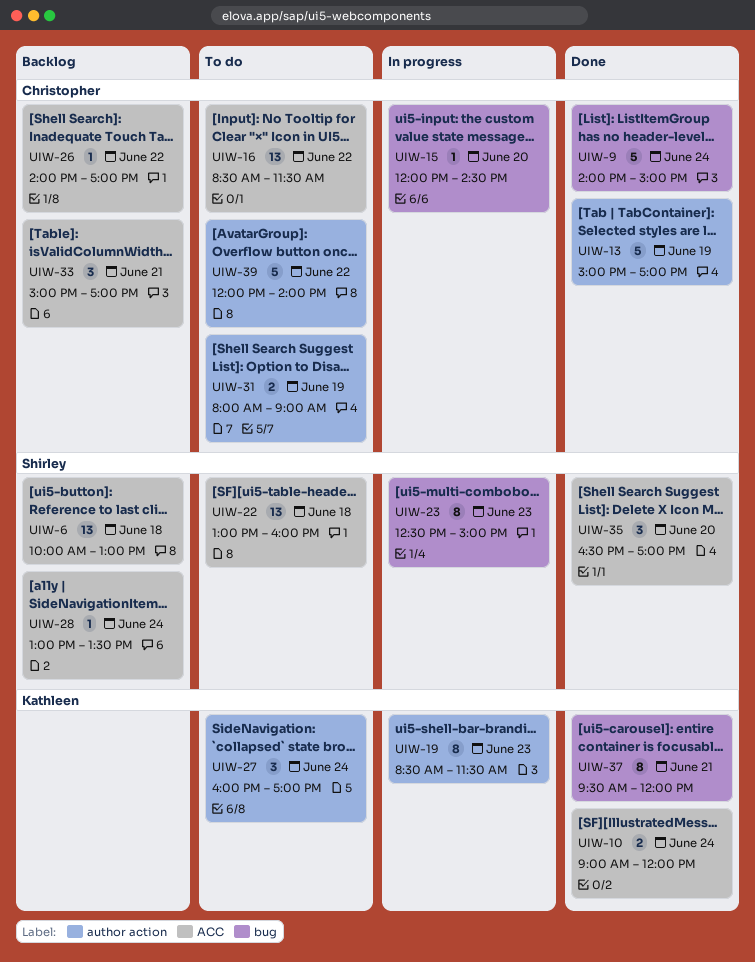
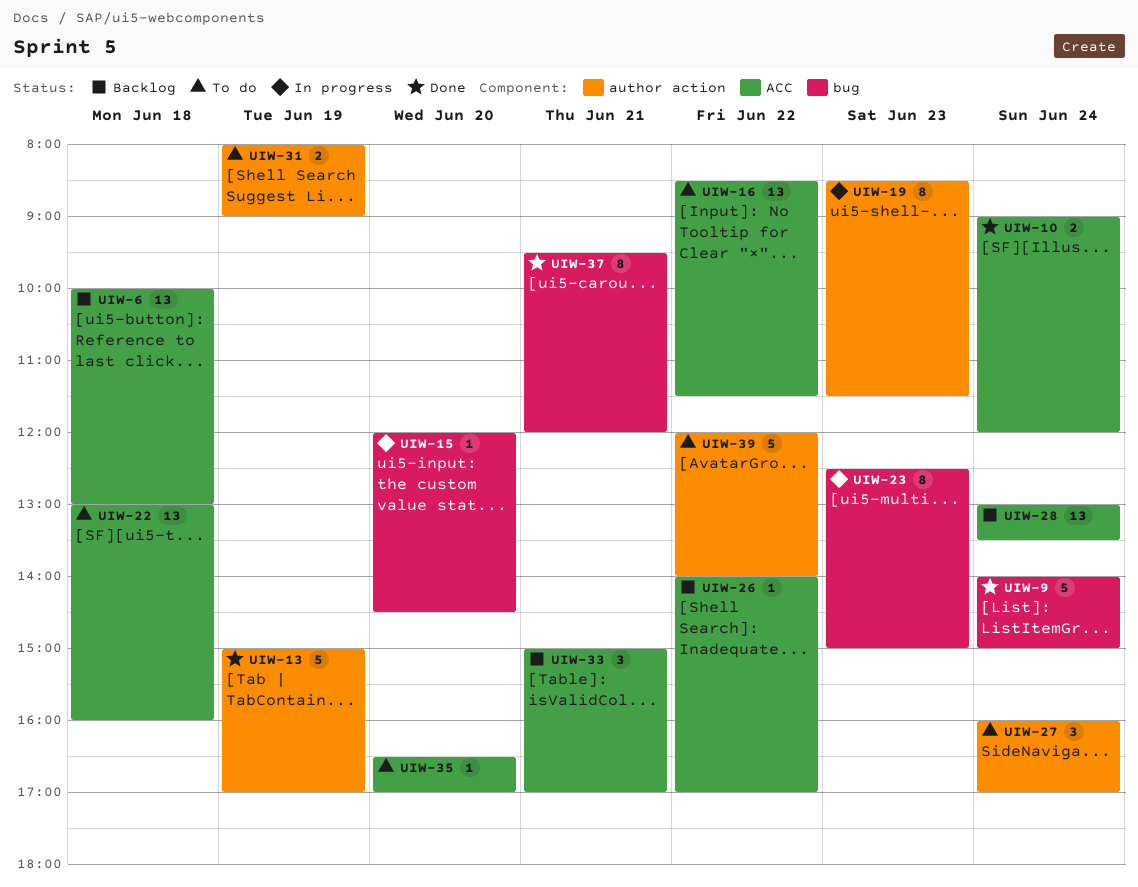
UIW-28, estimate: 1 -> 13
UIW-35, status: Done -> To do
UIW-35, estimate: 3 -> 1

